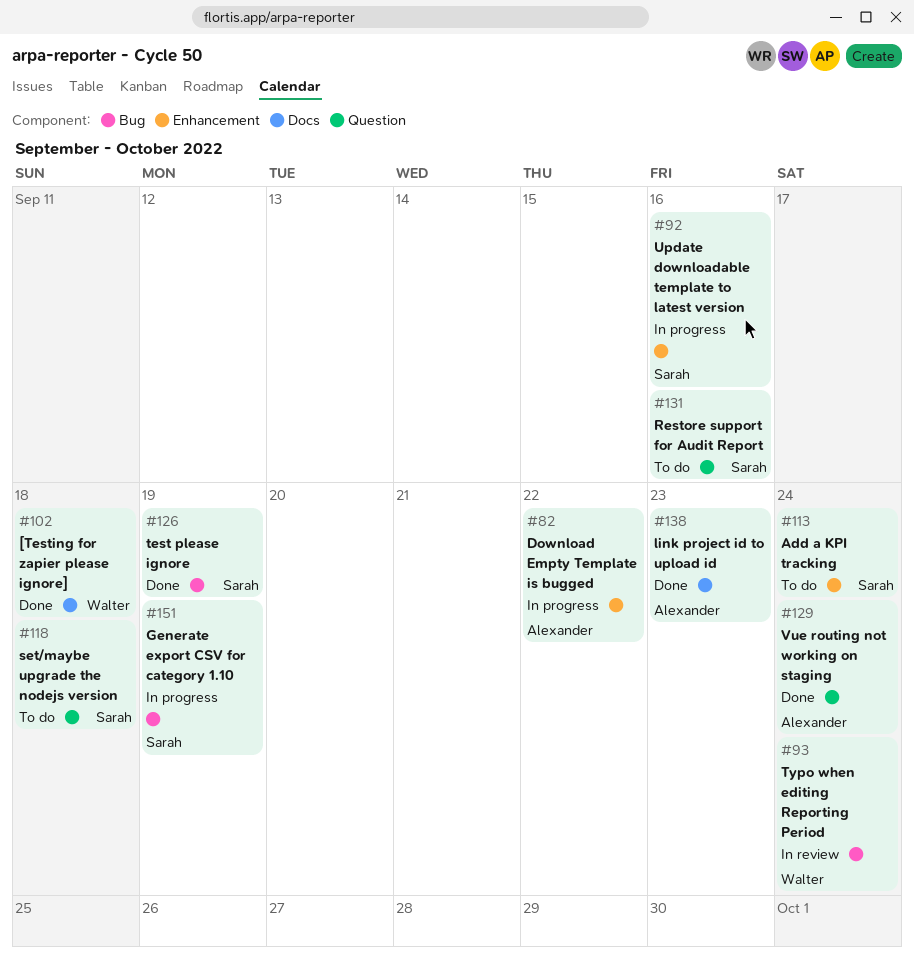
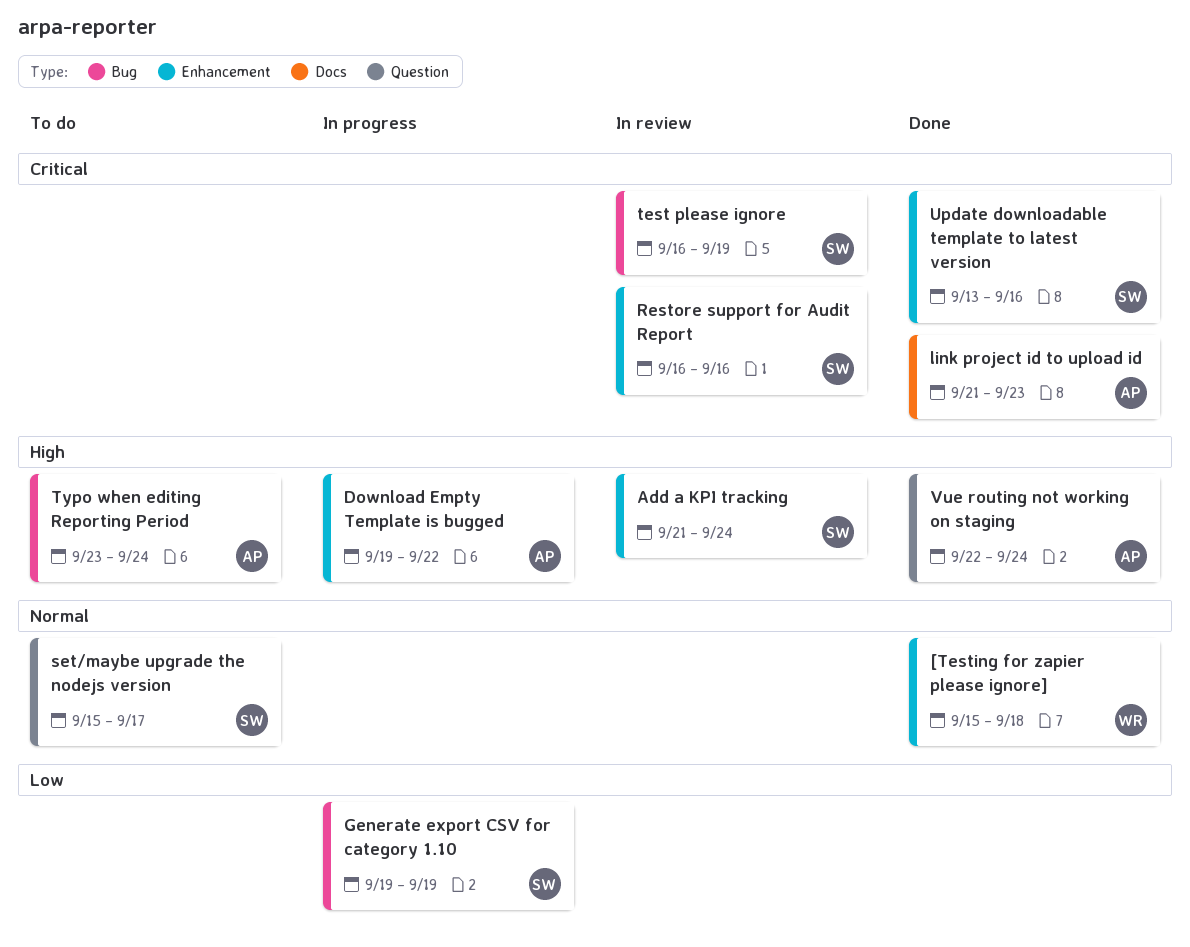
[Testing for zapier please ignore], label: Docs -> Enhancement
Add a KPI tracking, status: To do -> In review
Restore support for Audit Report, status: To do -> In review
Restore support for Audit Report, label: Question -> Enhancement
set/maybe upgrade the nodejs version, due: Sep 18 -> Sep 17
test please ignore, status: Done -> In review
Typo when editing Reporting Period, status: In review -> To do
Typo when editing Reporting Period, owner: Walter -> Alexander
Update downloadable template to latest version, status: In progress -> Done

